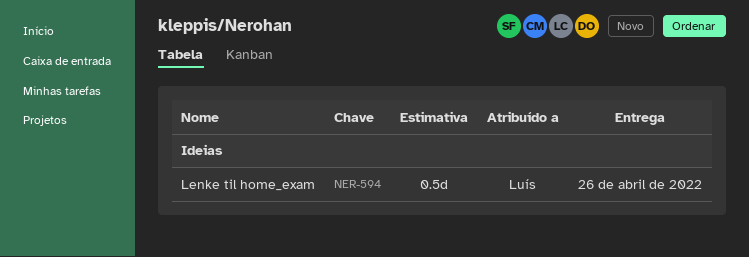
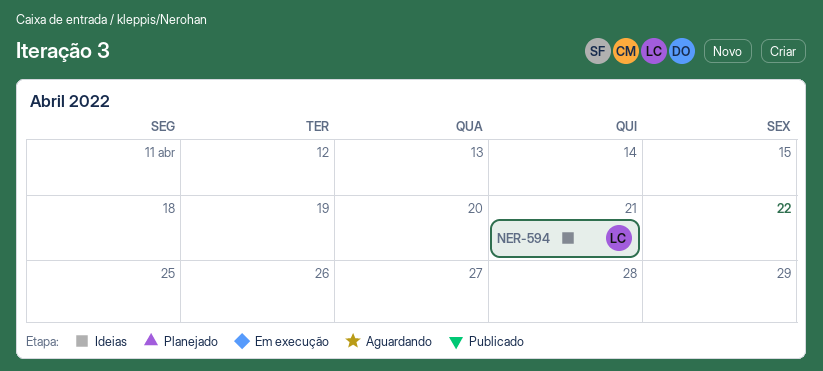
NER-594, due: Apr 26 -> Apr 21

